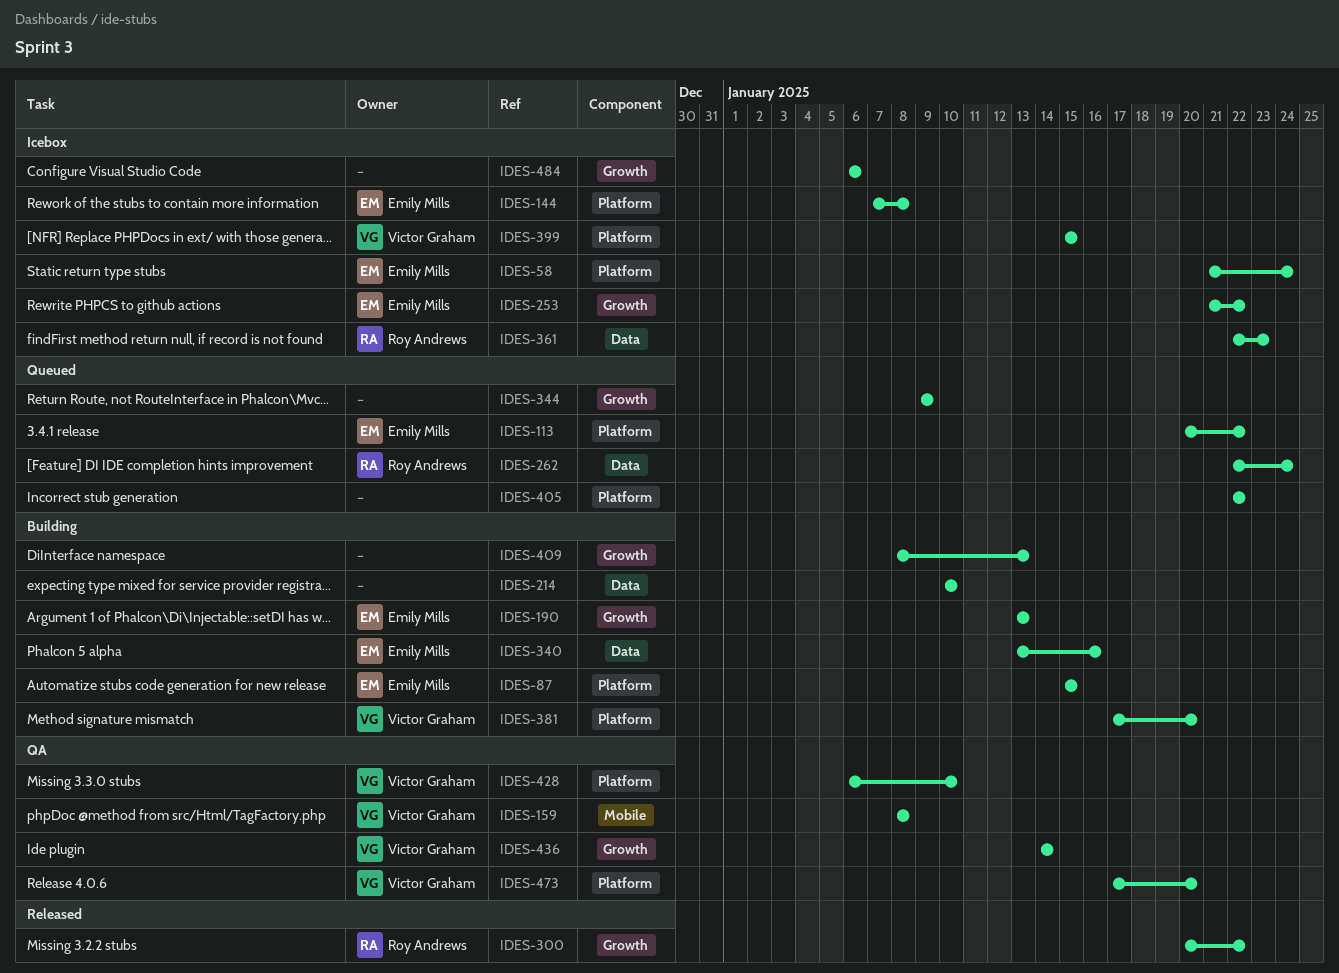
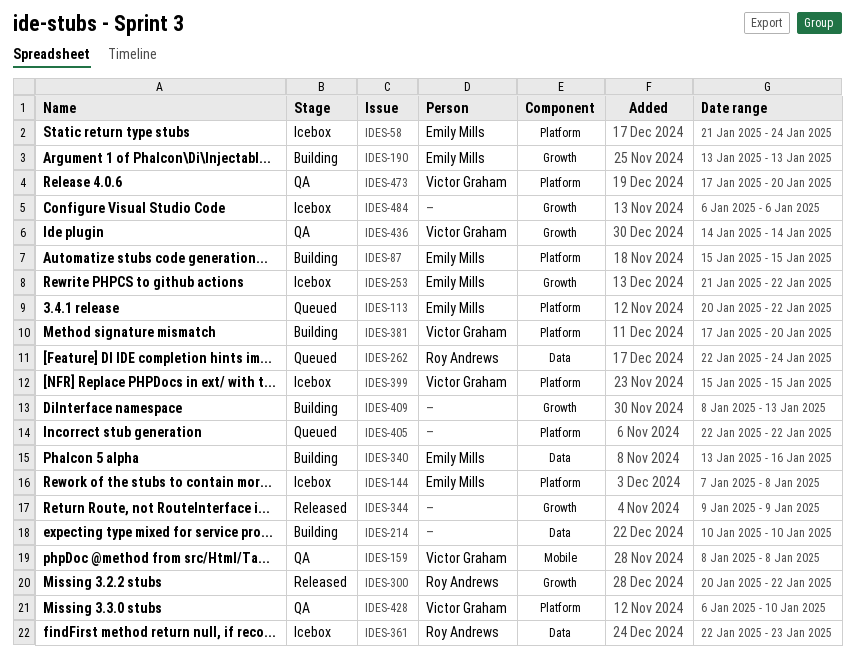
IDES-344, status: Queued -> Released

